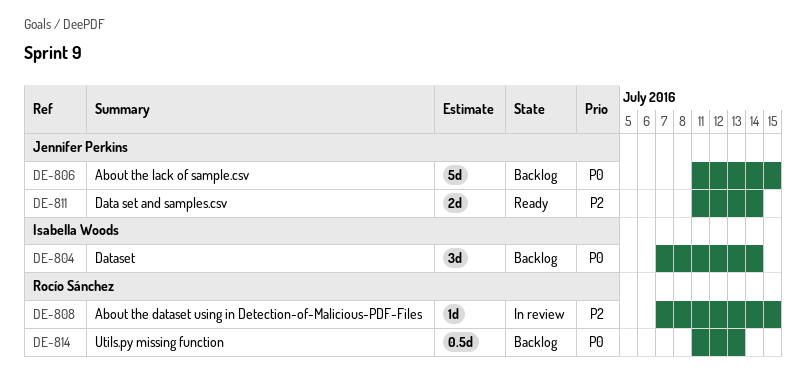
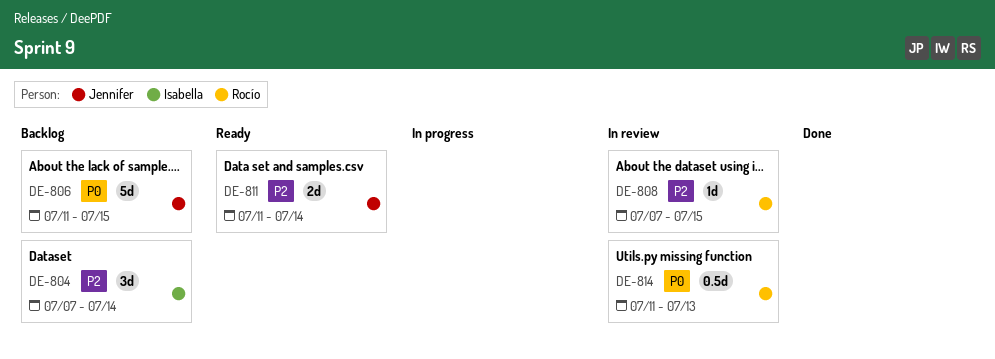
DE-804, priority: P0 -> P2
DE-814, status: Backlog -> In review

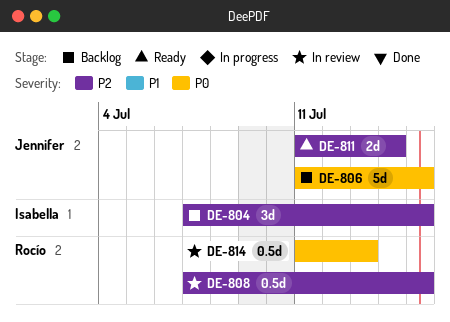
DE-804, due: Jul 14 -> Jul 15
DE-808, estimate: 1d -> 0.5d

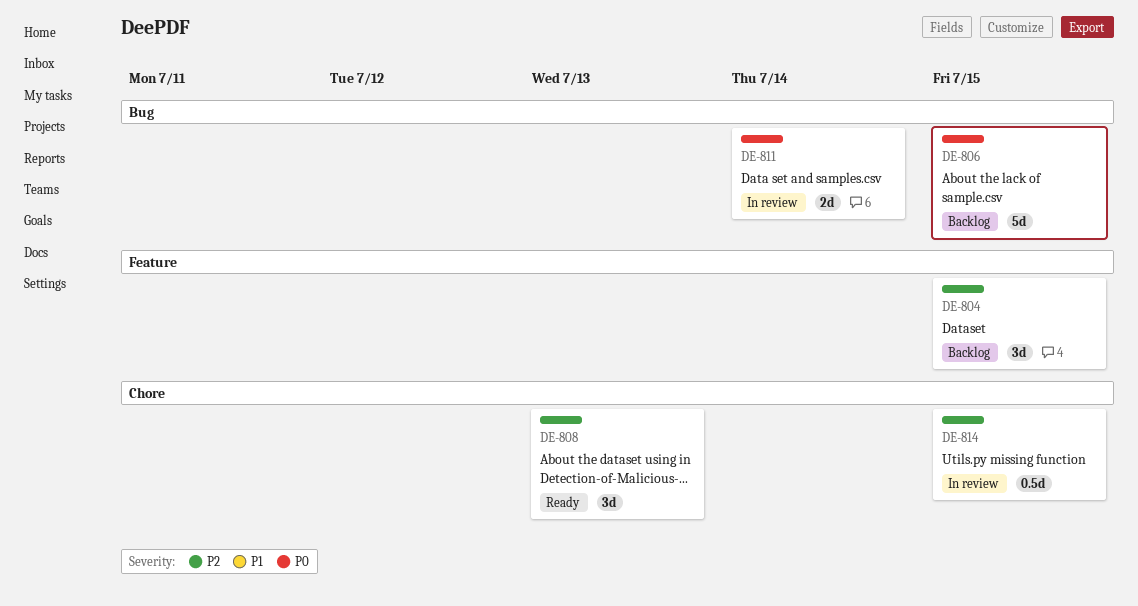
DE-808, status: In review -> Ready
DE-808, estimate: 0.5d -> 3d
DE-808, due: Jul 15 -> Jul 13
DE-811, status: Ready -> In review
DE-811, priority: P2 -> P0
DE-814, priority: P0 -> P2
DE-814, due: Jul 13 -> Jul 15

